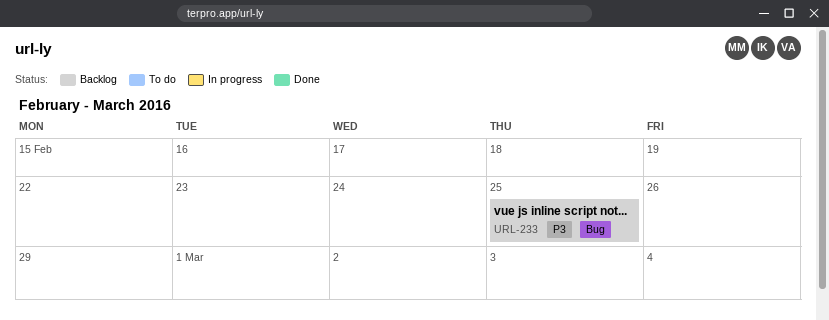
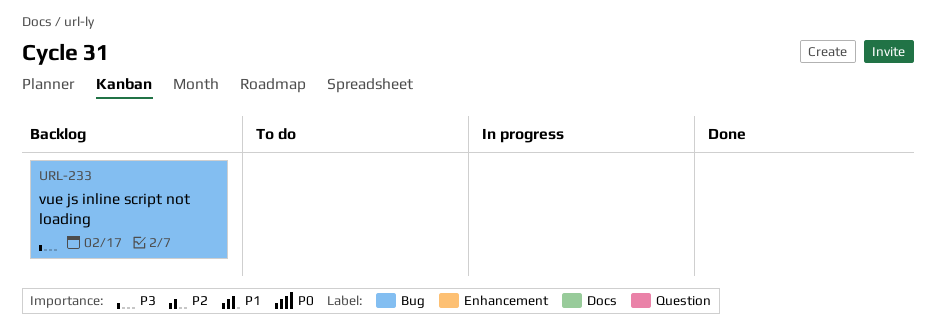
URL-233, due: Feb 25 -> Feb 17

